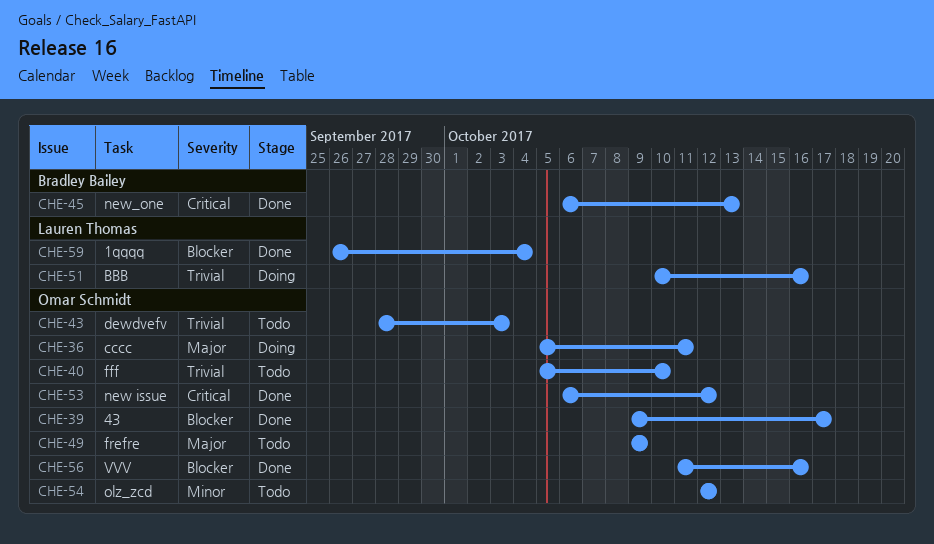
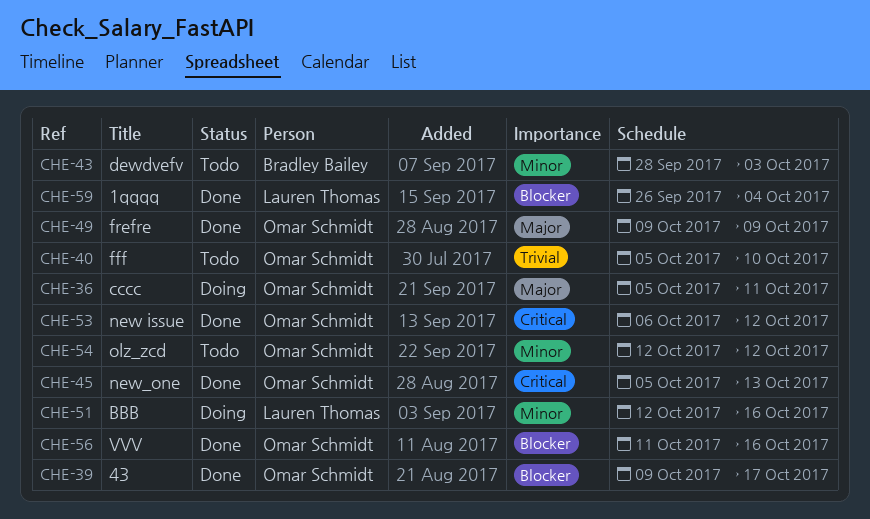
CHE-43, owner: Omar Schmidt -> Bradley Bailey
CHE-43, priority: Trivial -> Minor
CHE-45, owner: Bradley Bailey -> Omar Schmidt
CHE-45, start: Oct 6 -> Oct 5
CHE-49, status: Todo -> Done
CHE-51, priority: Trivial -> Minor
CHE-51, start: Oct 10 -> Oct 12

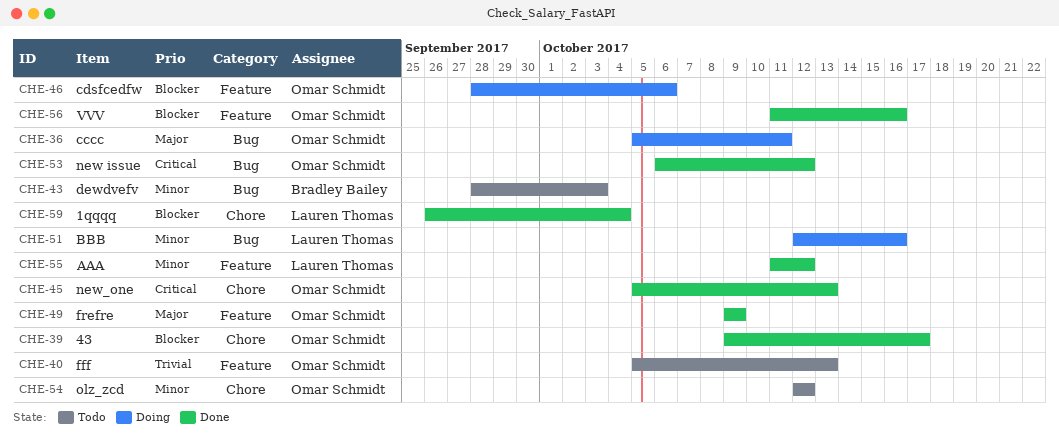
CHE-40, due: Oct 10 -> Oct 13
CHE-46: none -> present
CHE-55: none -> present

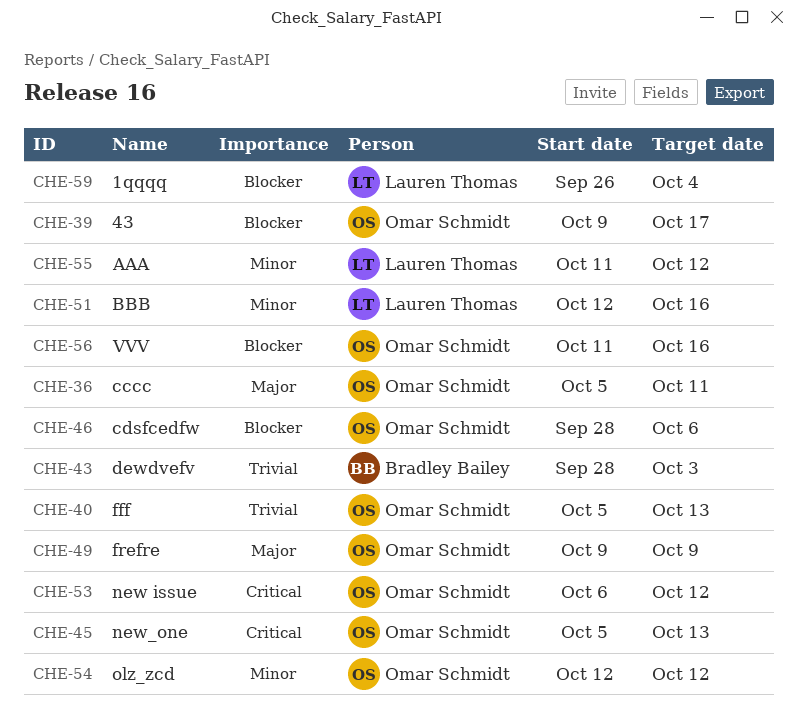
CHE-43, priority: Minor -> Trivial

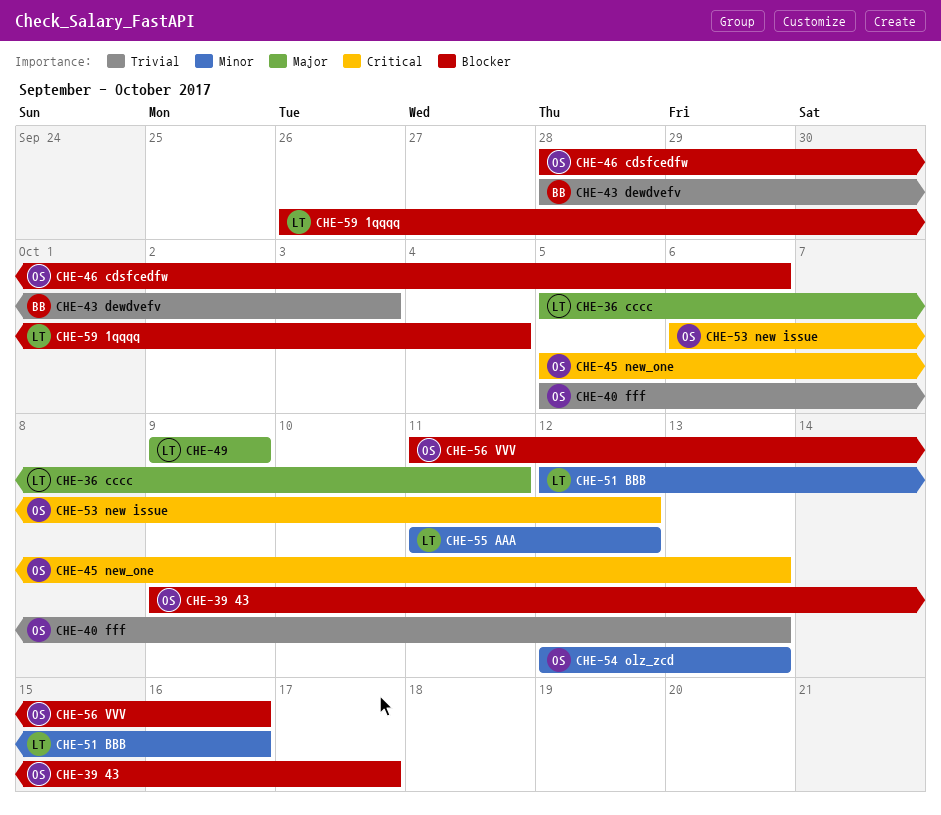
CHE-36, owner: Omar Schmidt -> Lauren Thomas
CHE-49, owner: Omar Schmidt -> Lauren Thomas
CHE-54, due: Oct 12 -> Oct 13

